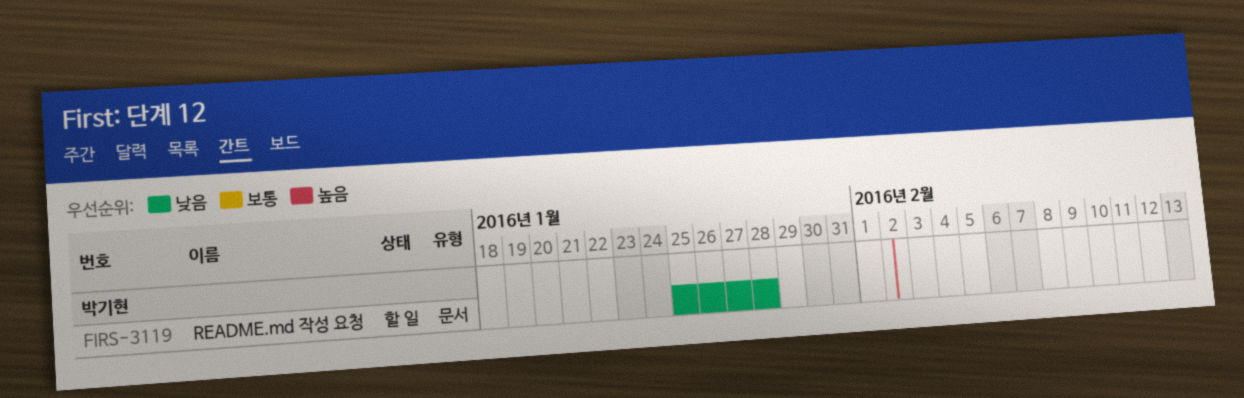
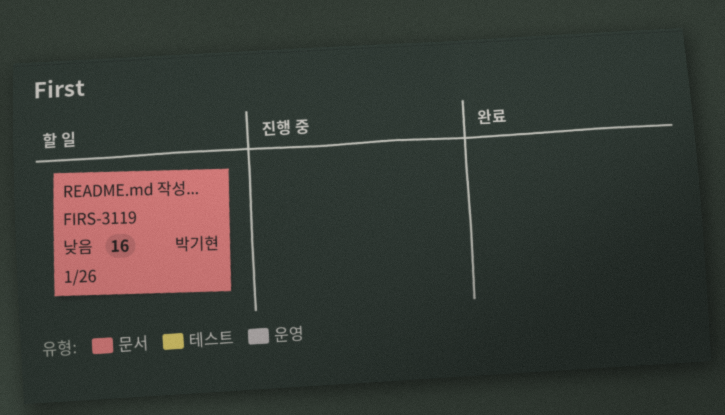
FIRS-3119, due: Jan 28 -> Jan 26

